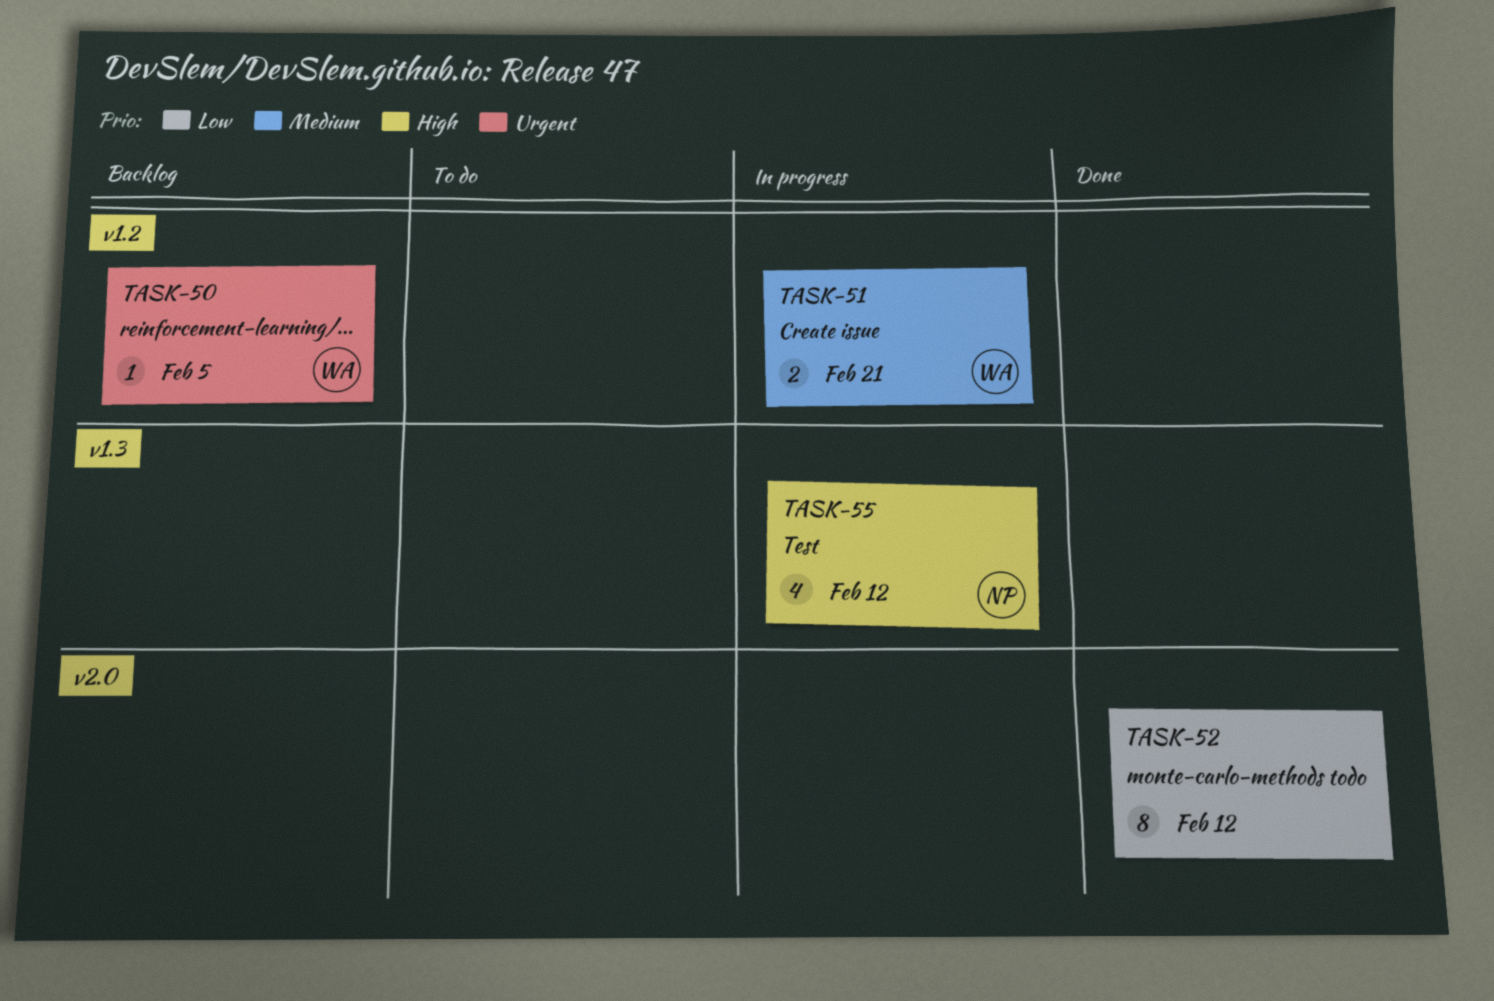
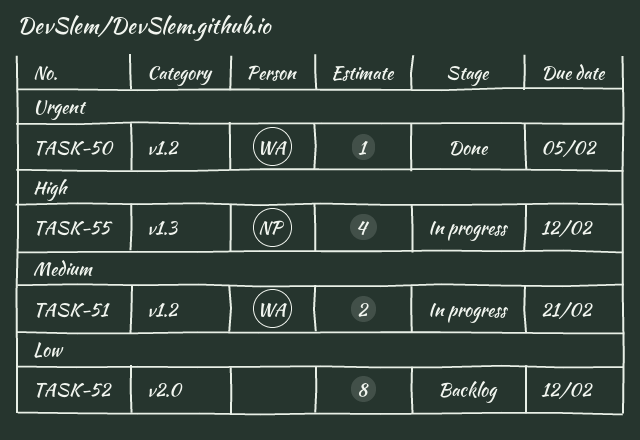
TASK-50, status: Backlog -> Done
TASK-52, status: Done -> Backlog

